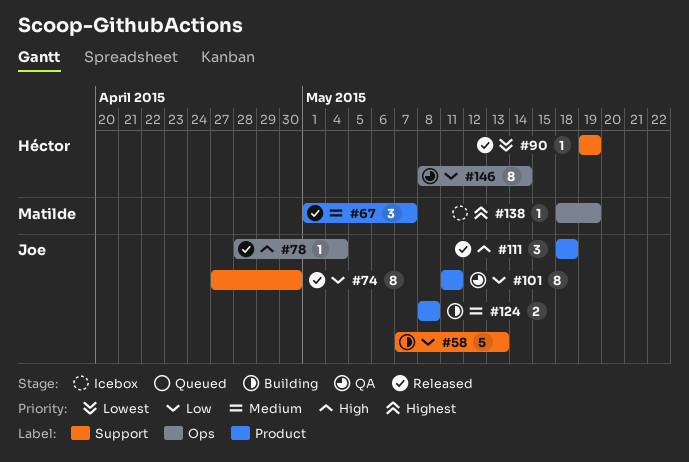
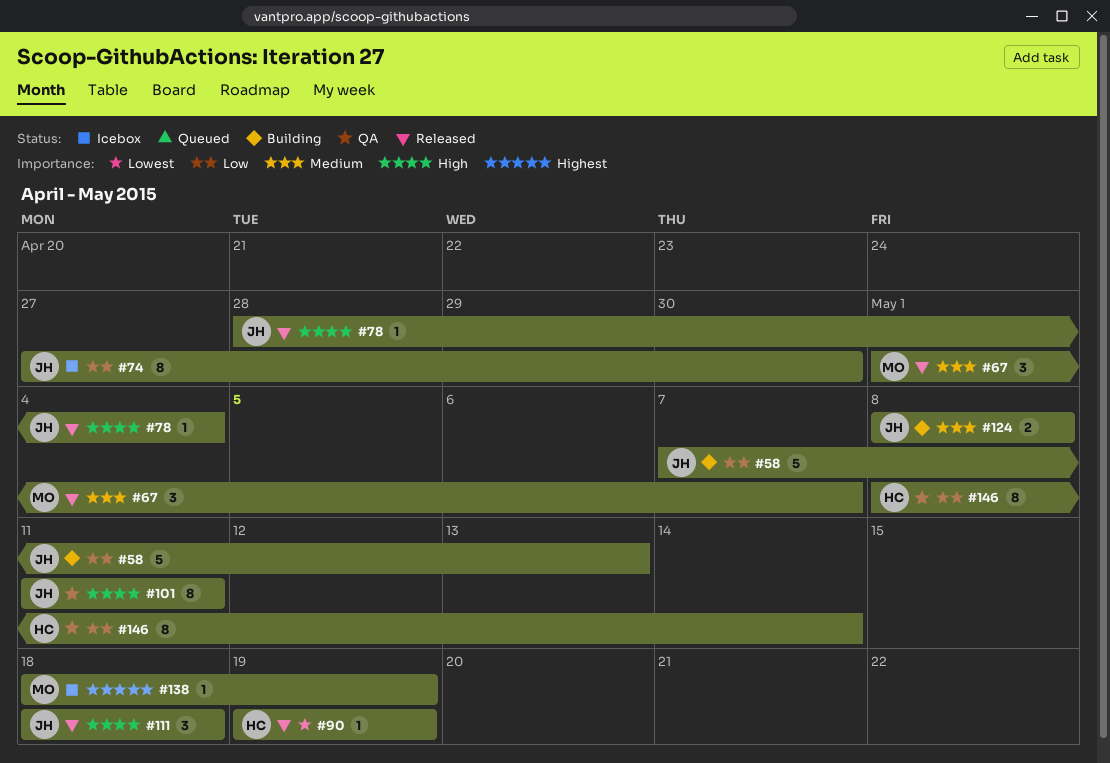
#74, status: Released -> Icebox
#101, priority: Low -> High

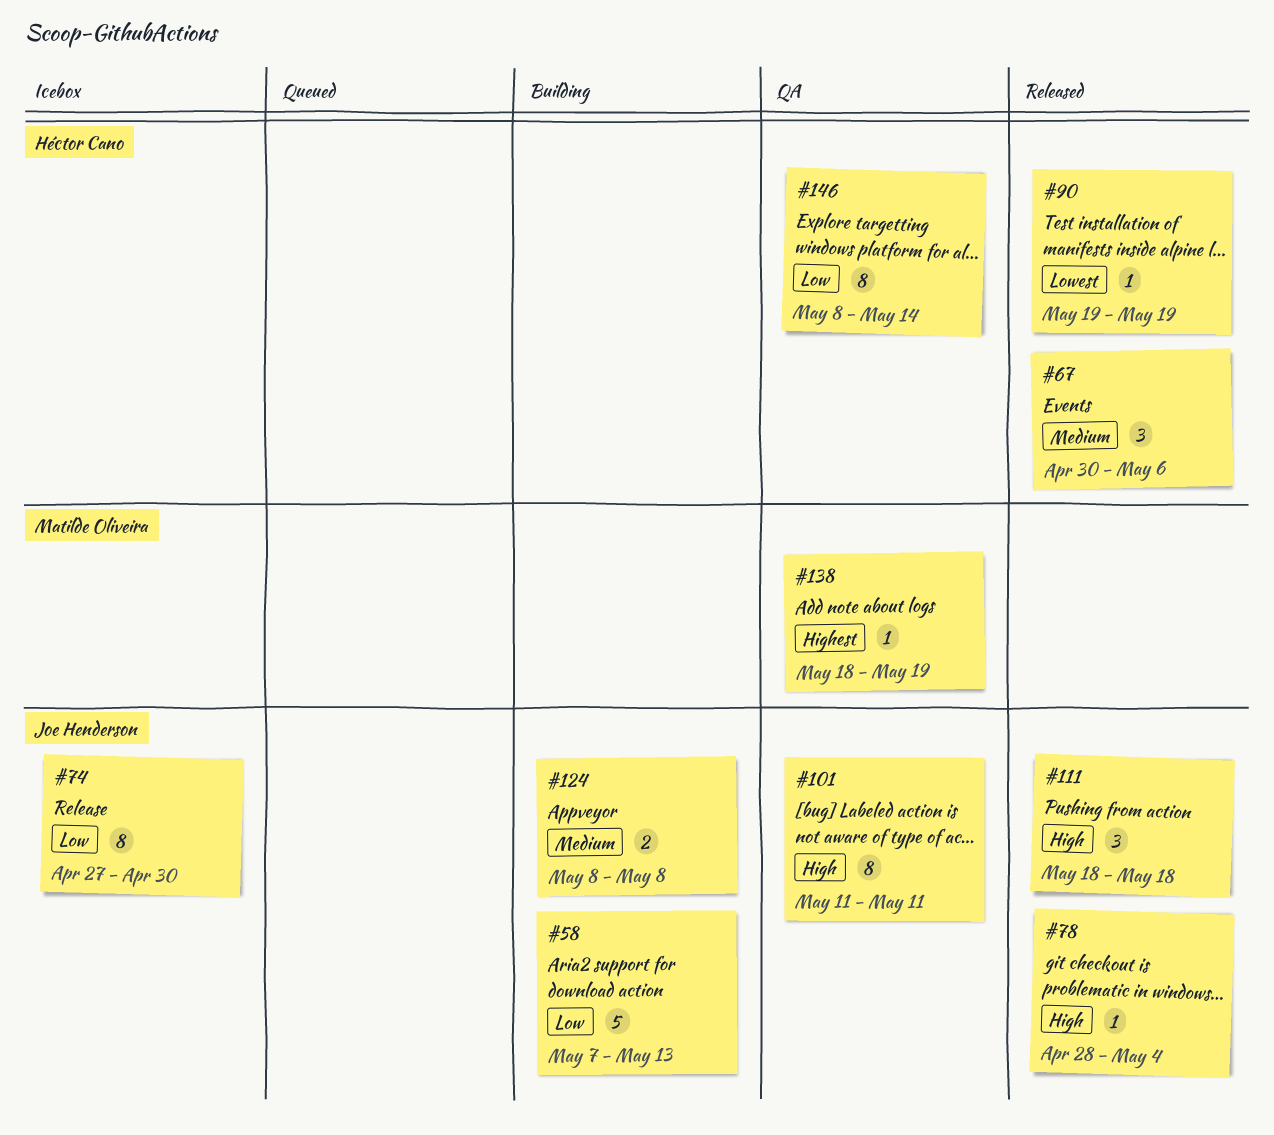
#67, owner: Matilde Oliveira -> Héctor Cano
#67, start: May 1 -> Apr 30
#67, due: May 7 -> May 6
#138, status: Icebox -> QA

